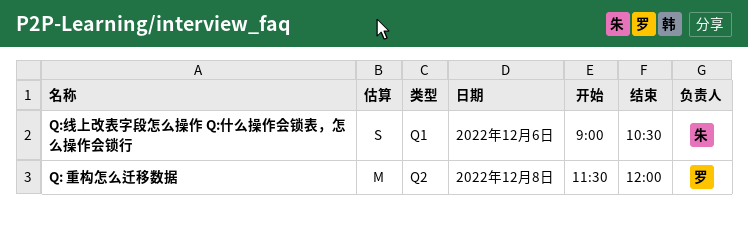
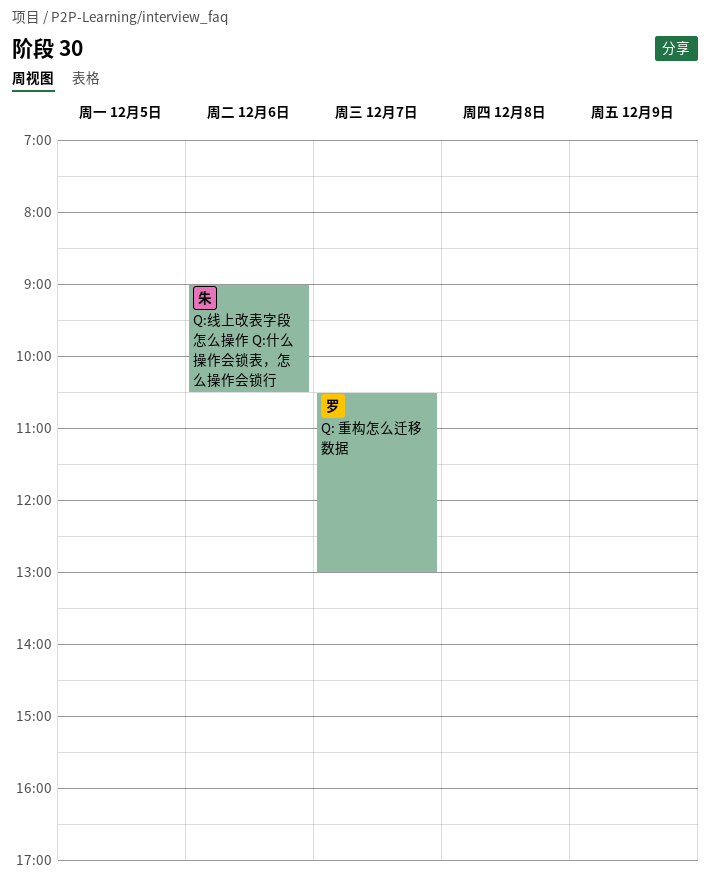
Q: 重构怎么迁移数据, day: Dec 8 -> Dec 7
Q: 重构怎么迁移数据, begins: 11:30 -> 10:30
Q: 重构怎么迁移数据, ends: 12:00 -> 13:00

